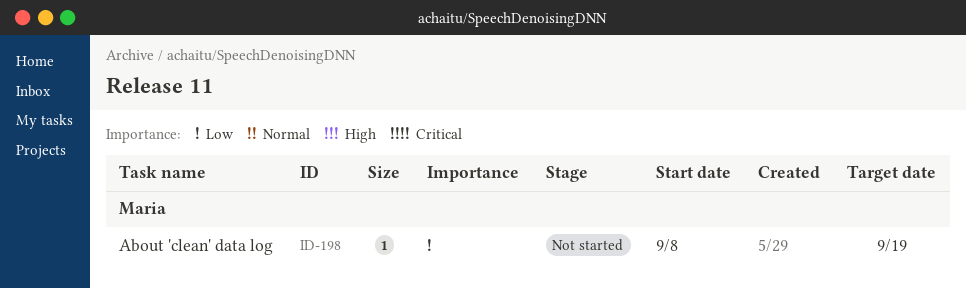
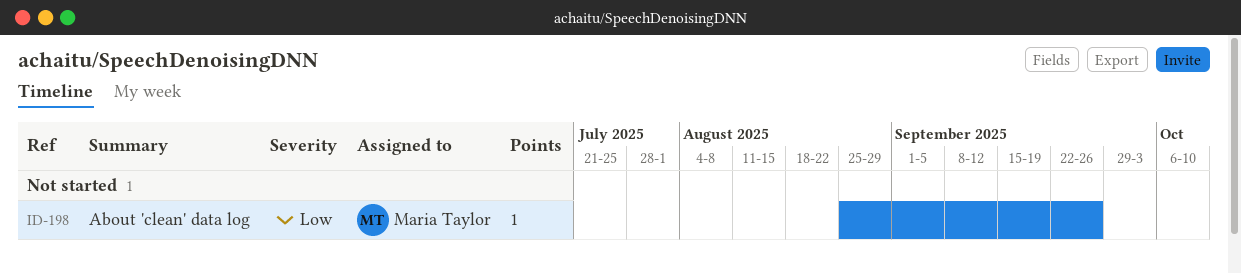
ID-198, start: Sep 8 -> Aug 25
ID-198, due: Sep 19 -> Sep 26

